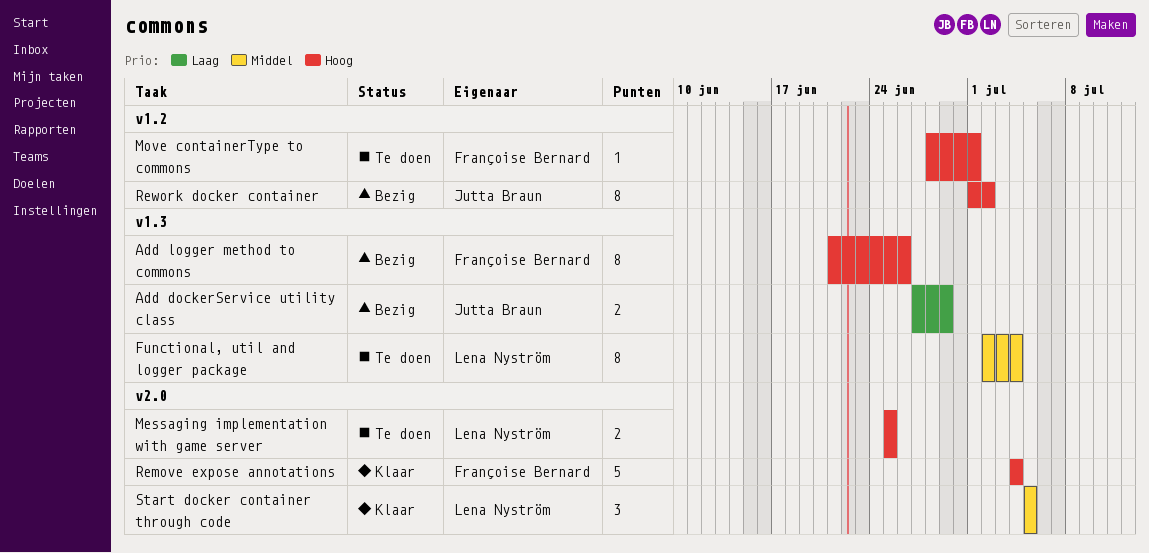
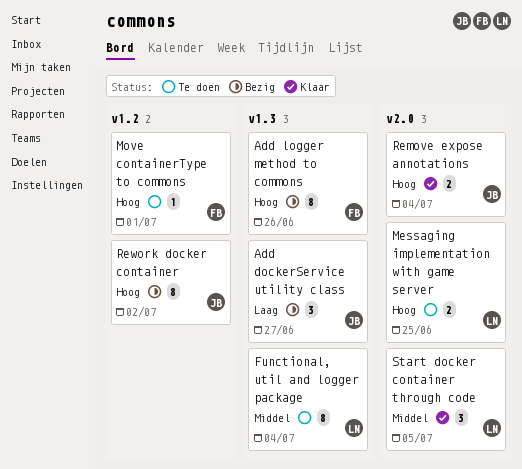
Add dockerService utility class, estimate: 2 -> 3
Add dockerService utility class, due: Jun 29 -> Jun 27
Remove expose annotations, owner: Françoise Bernard -> Jutta Braun
Remove expose annotations, estimate: 5 -> 2

